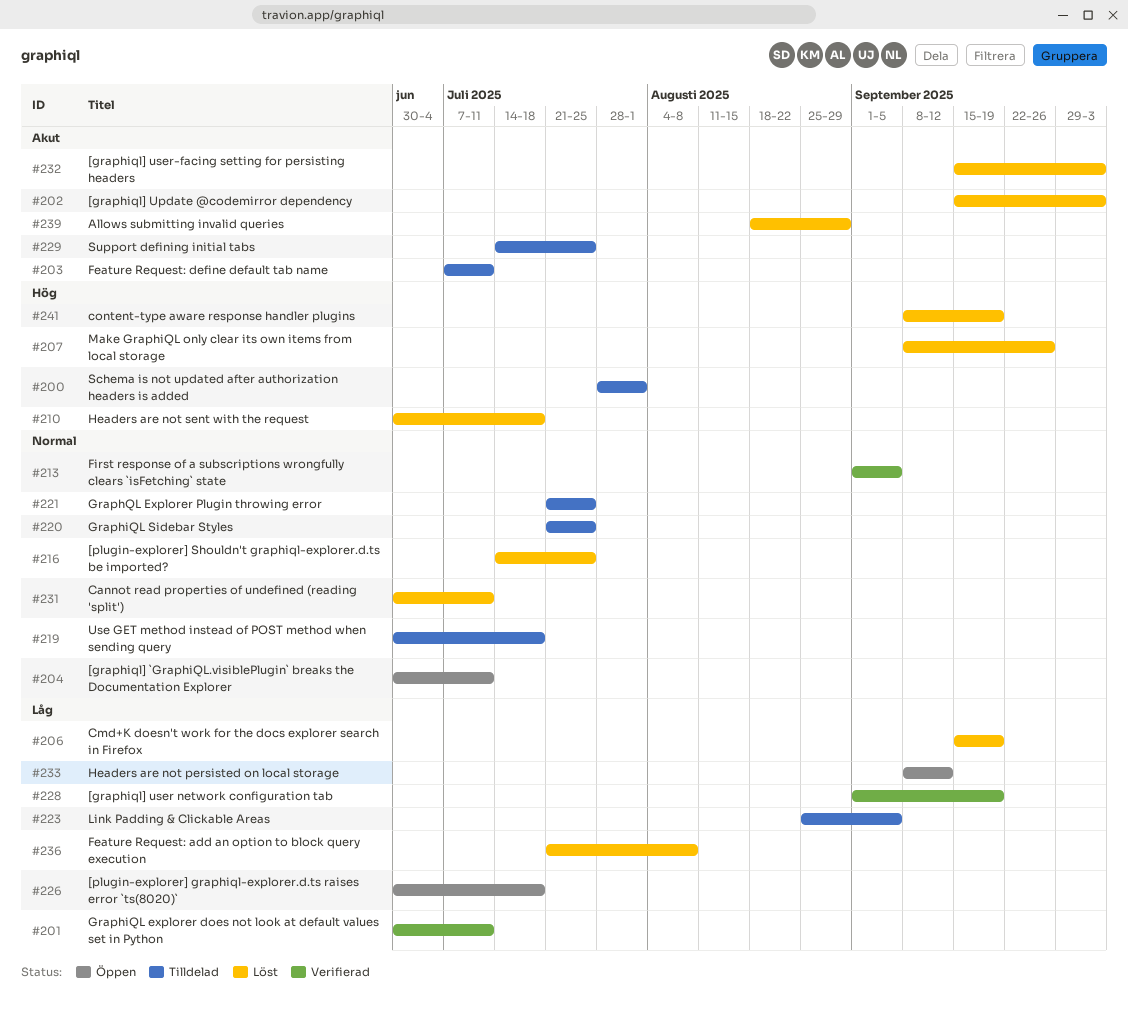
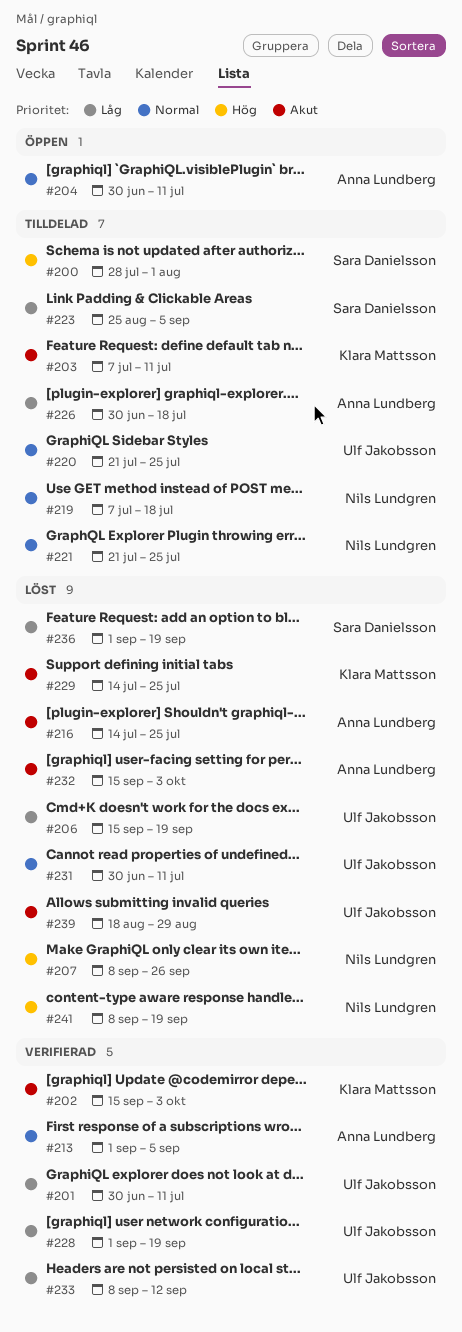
#202, status: Löst -> Verifierad
#210: present -> none
#216, priority: Normal -> Akut
#219, start: Jun 30 -> Jul 7
#226, status: Öppen -> Tilldelad
#229, status: Tilldelad -> Löst
#233, status: Öppen -> Verifierad
#236, start: Jul 21 -> Sep 1
#236, due: Aug 8 -> Sep 19

